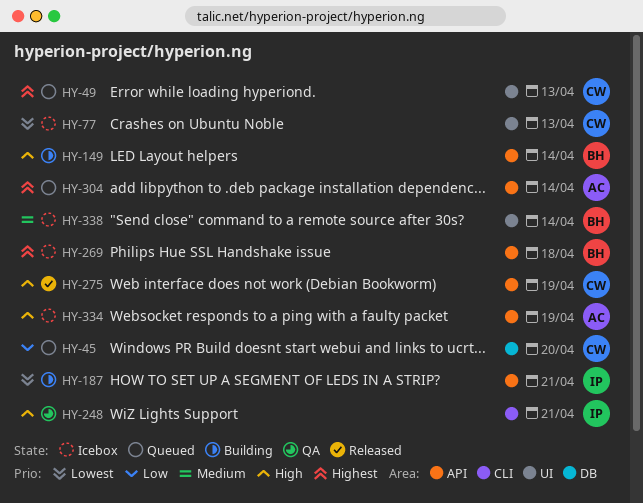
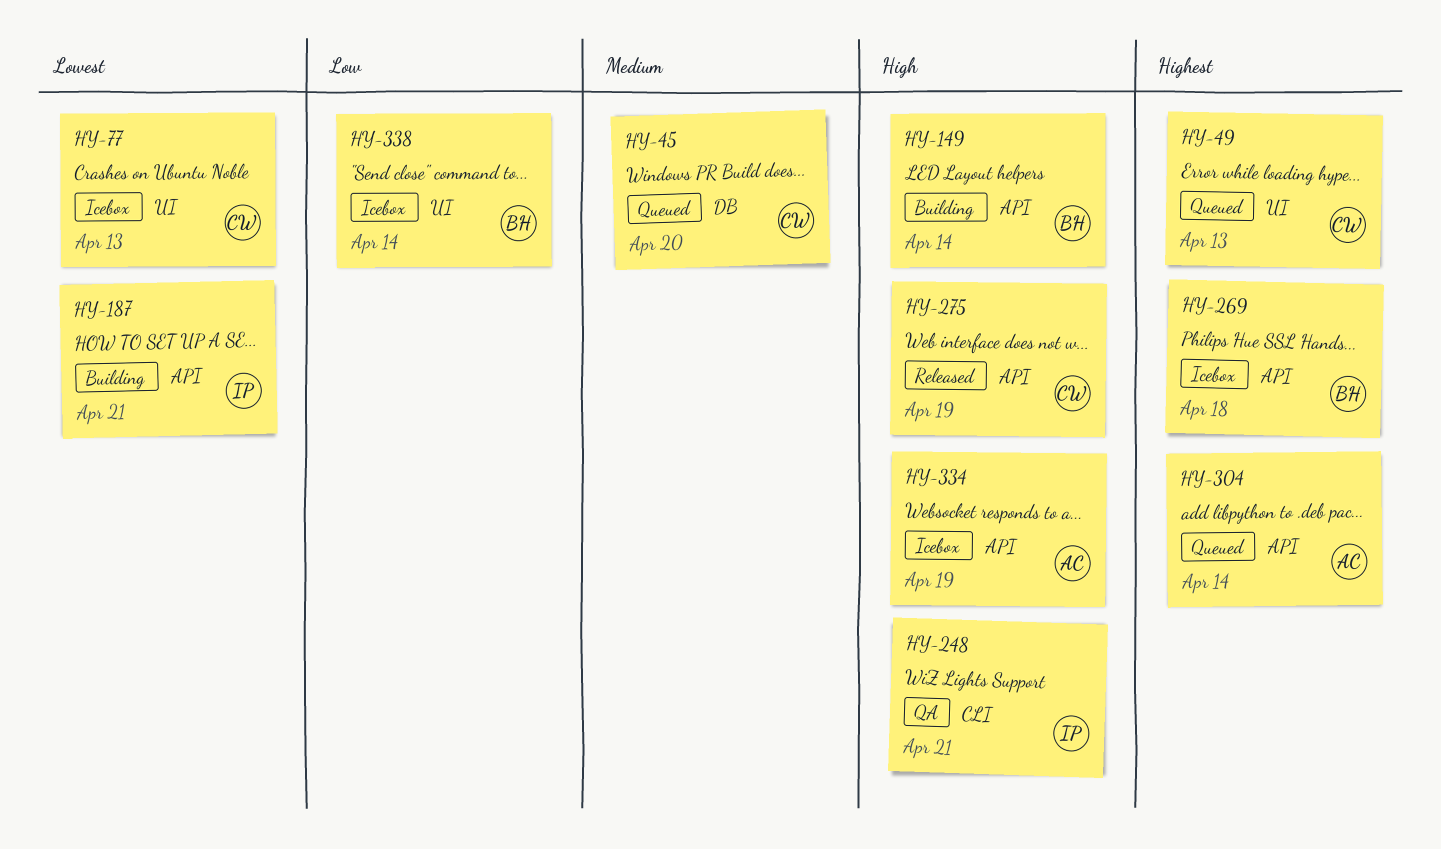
HY-45, priority: Low -> Medium
HY-338, priority: Medium -> Low

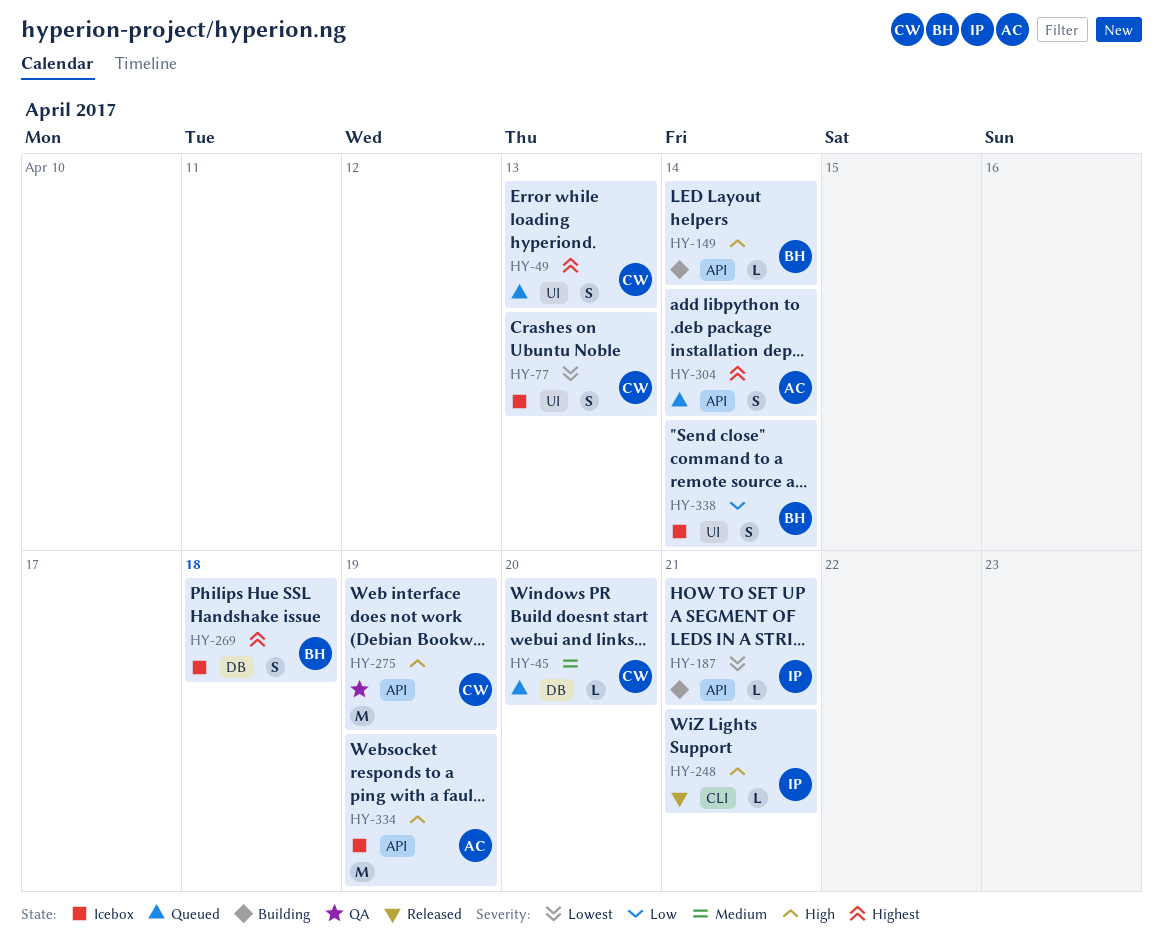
HY-248, status: QA -> Released
HY-269, label: API -> DB
HY-275, status: Released -> QA

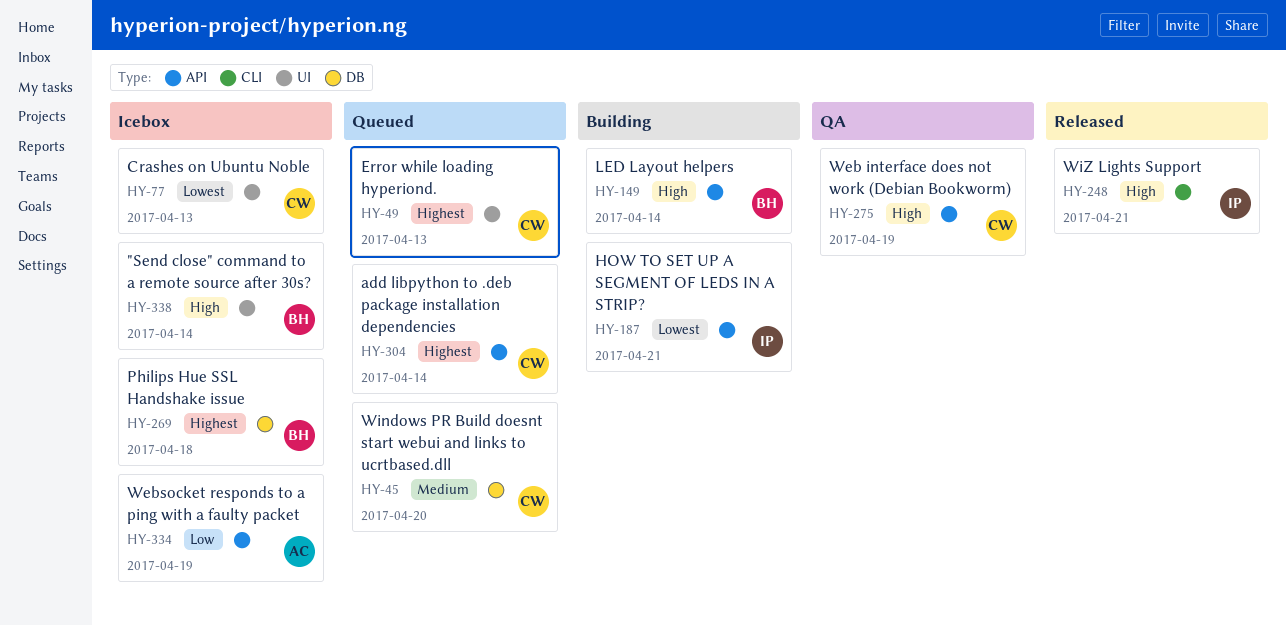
HY-304, owner: AC -> CW
HY-334, priority: High -> Low
HY-338, priority: Low -> High

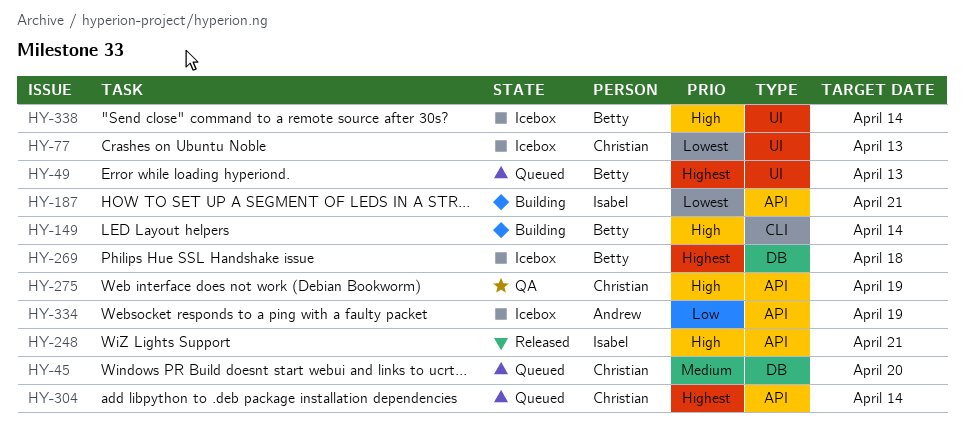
HY-49, owner: Christian -> Betty
HY-149, label: API -> CLI
HY-248, label: CLI -> API

